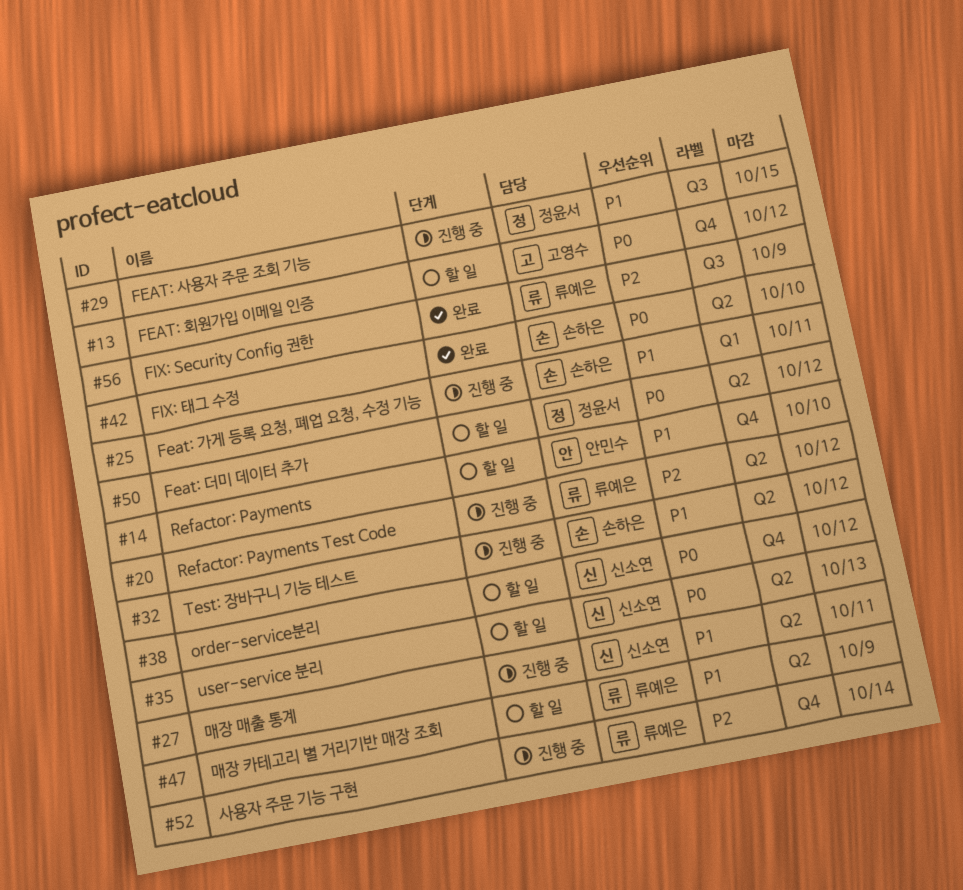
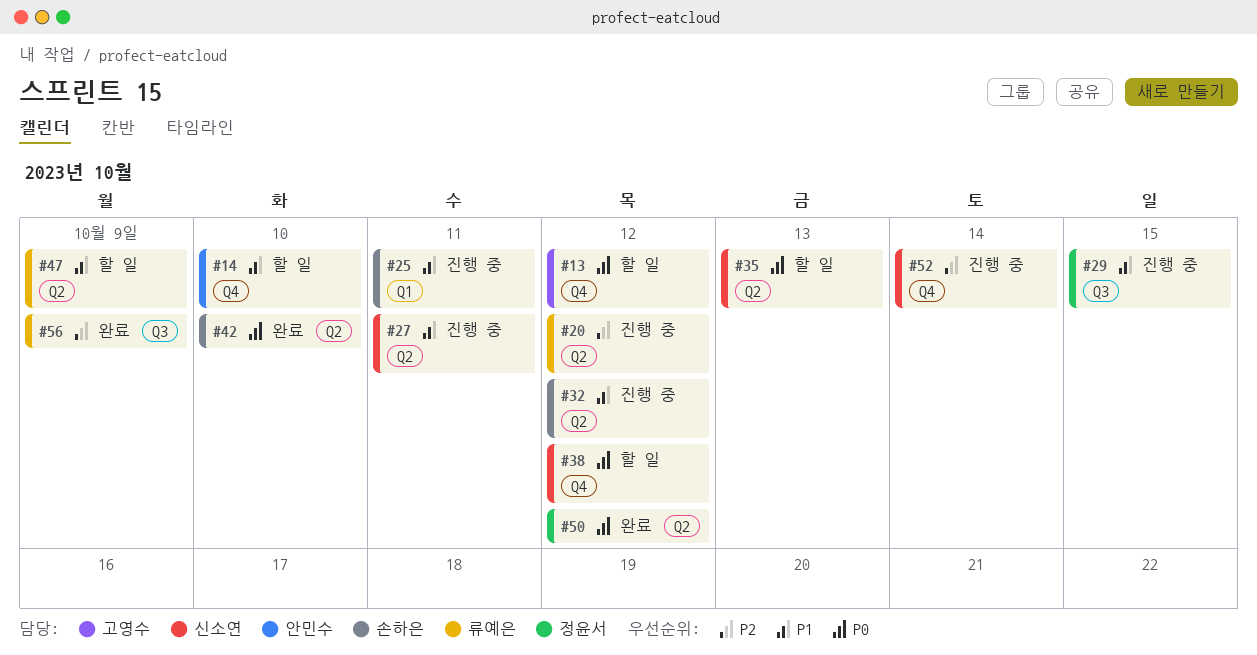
#50, status: 할 일 -> 완료
#52, owner: 류예은 -> 신소연

